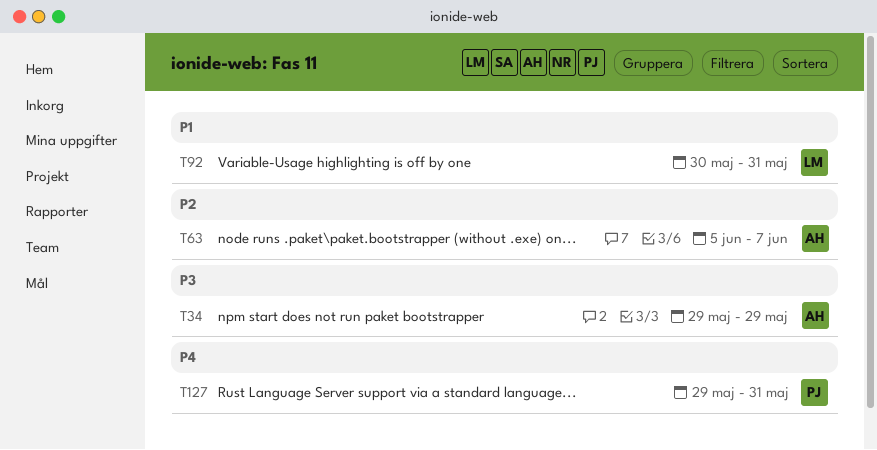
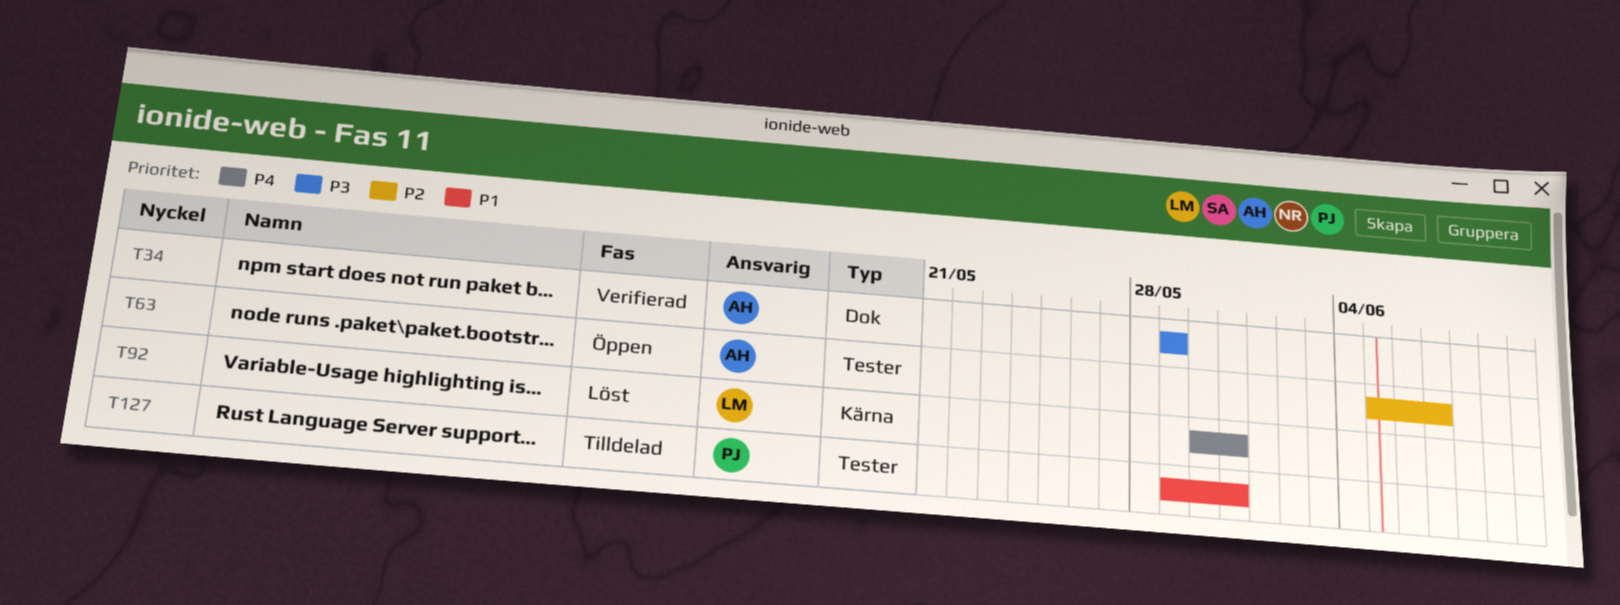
T92, priority: P1 -> P4
T127, priority: P4 -> P1

